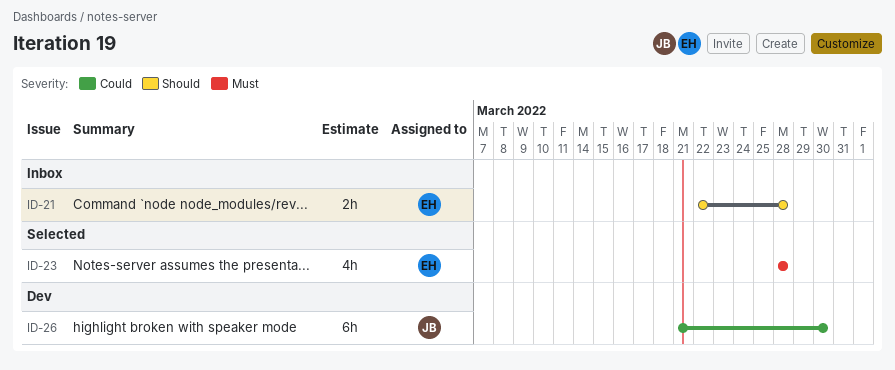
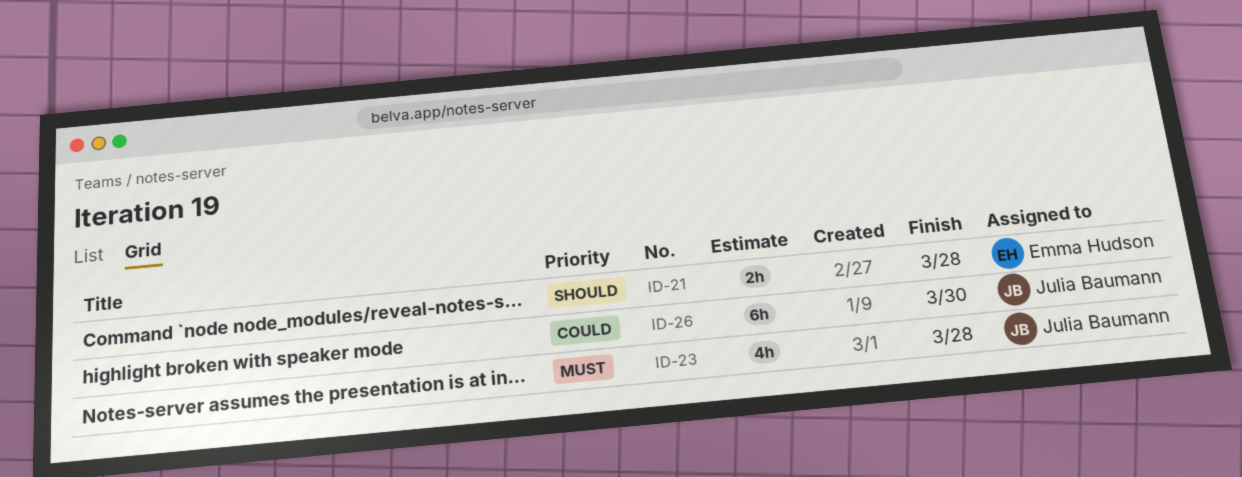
ID-23, owner: Emma Hudson -> Julia Baumann

